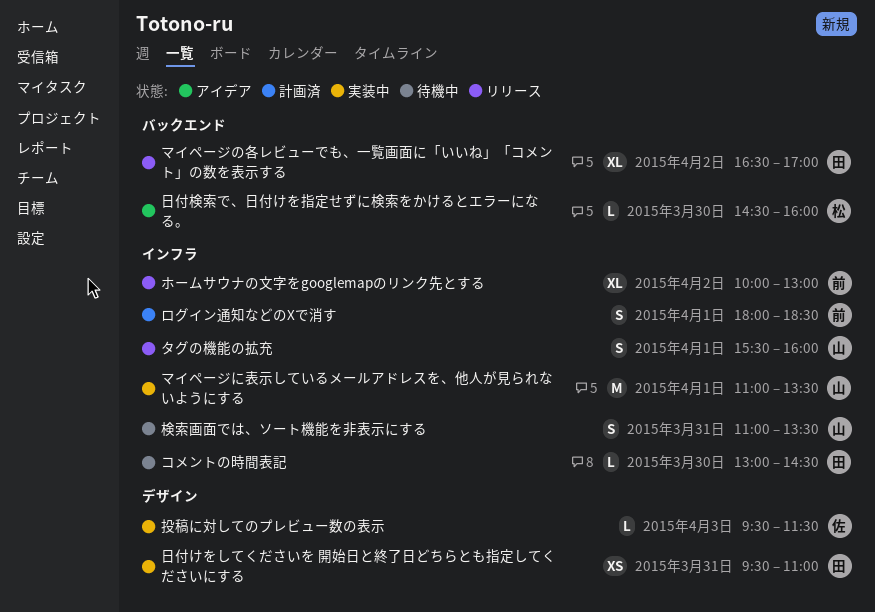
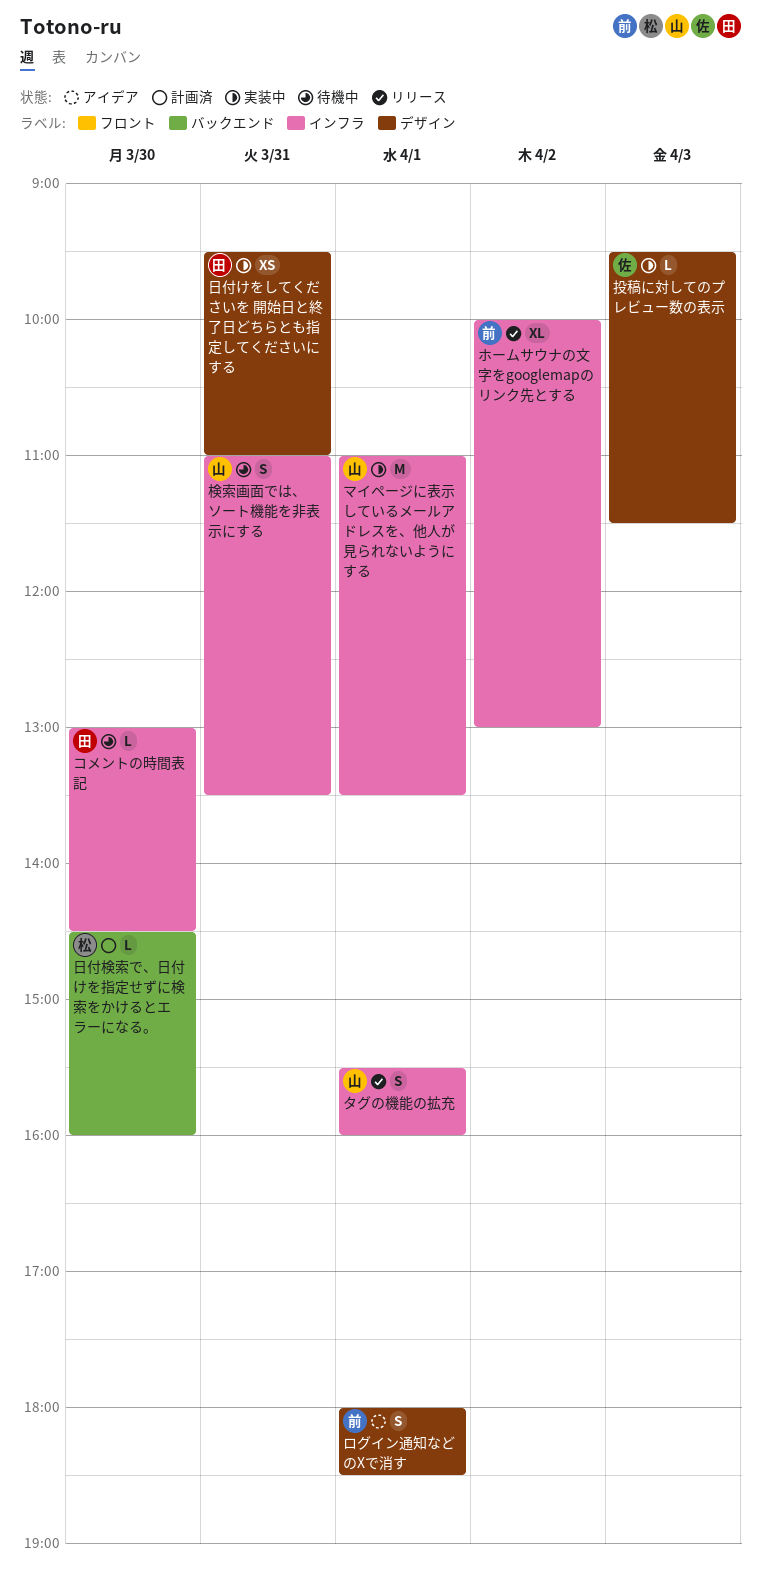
マイページの各レビューでも、一覧画面に「いいね」「コメント」の数を表示する: present -> none
ログイン通知などのXで消す, status: 計画済 -> アイデア
ログイン通知などのXで消す, label: インフラ -> デザイン
日付検索で、日付けを指定せずに検索をかけるとエラーになる。, status: アイデア -> 計画済

